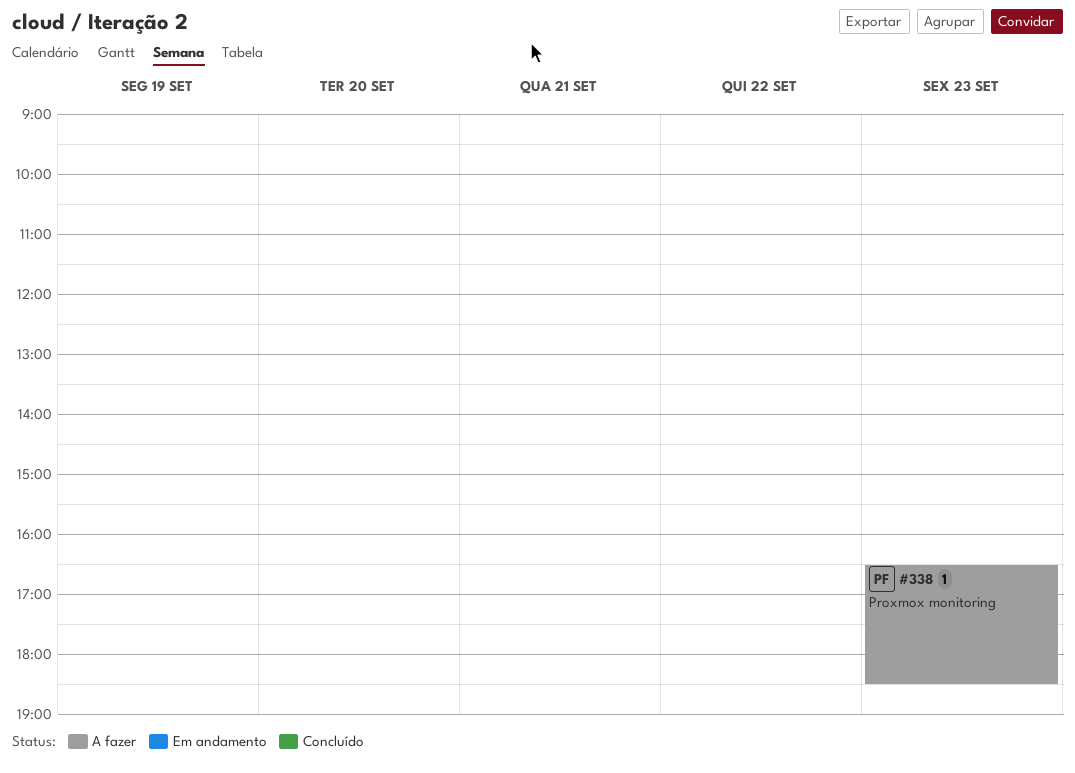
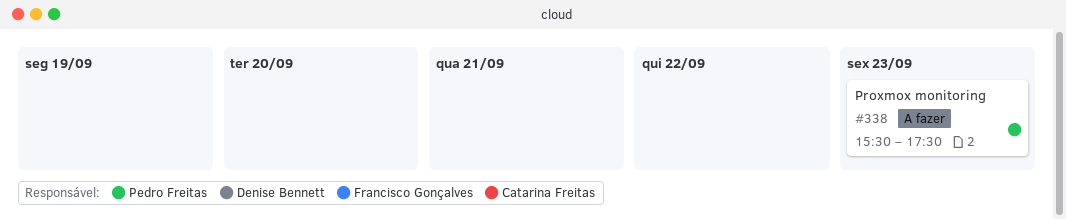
#338, begins: 16:30 -> 15:30
#338, ends: 18:30 -> 17:30

